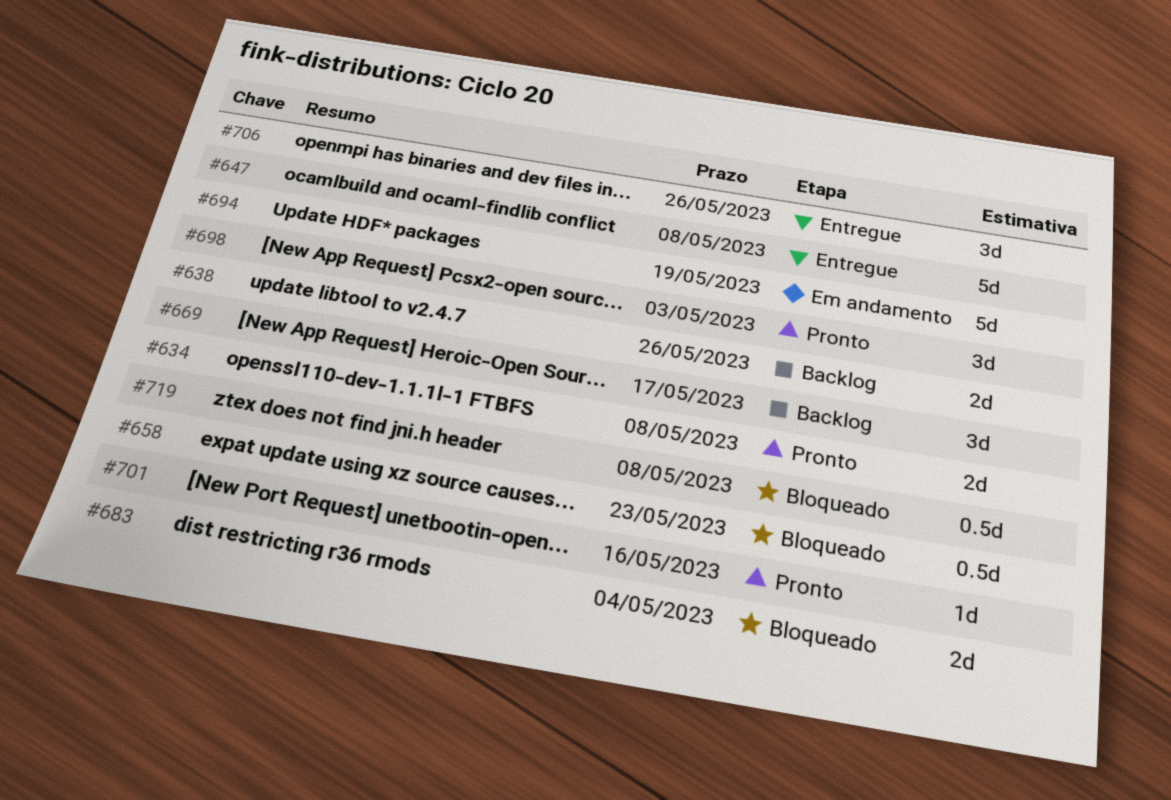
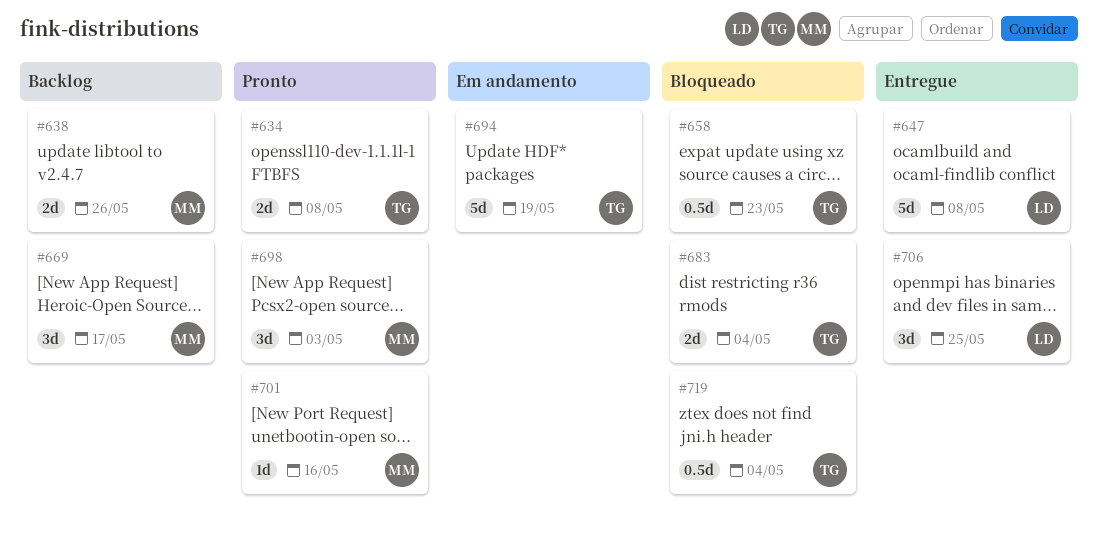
#706, due: May 26 -> May 25
#719, due: May 8 -> May 4

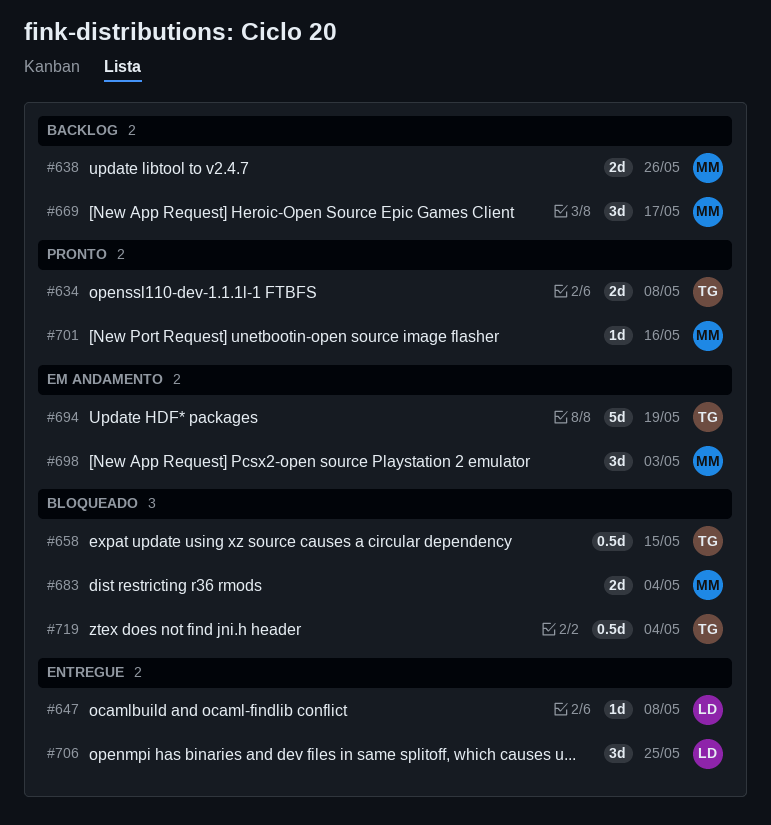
#647, estimate: 5d -> 1d
#658, due: May 23 -> May 15
#683, owner: TG -> MM
#698, status: Pronto -> Em andamento

